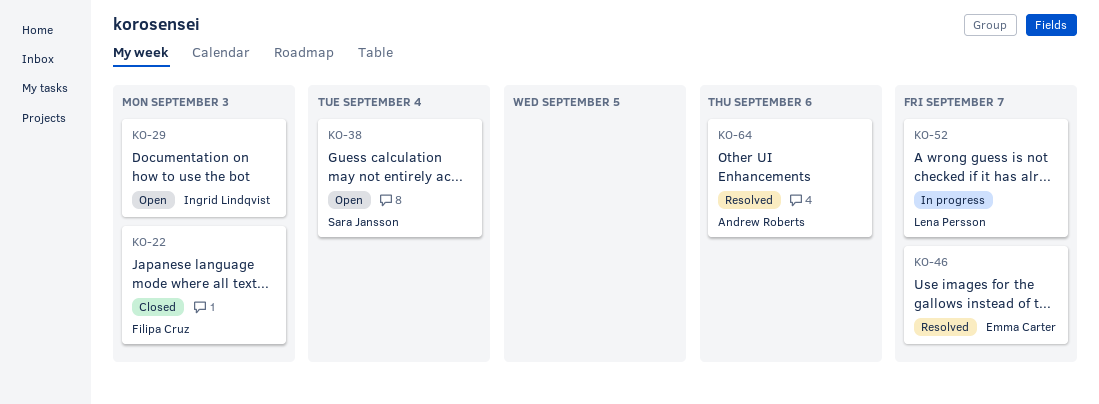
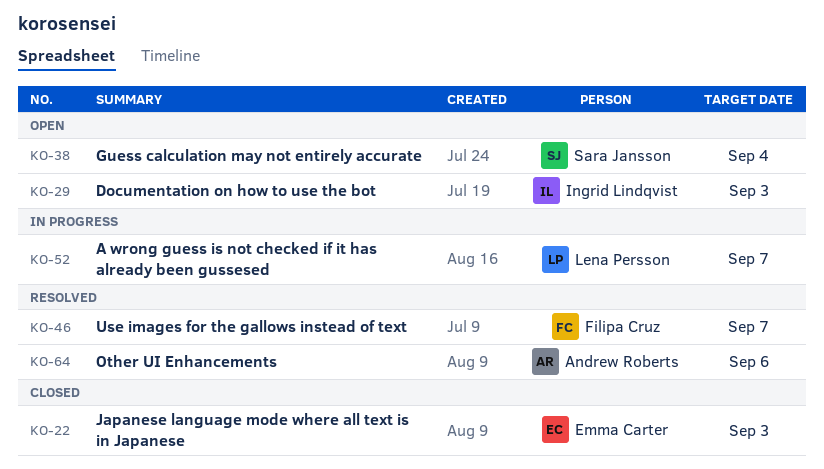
KO-22, owner: Filipa Cruz -> Emma Carter
KO-46, owner: Emma Carter -> Filipa Cruz

